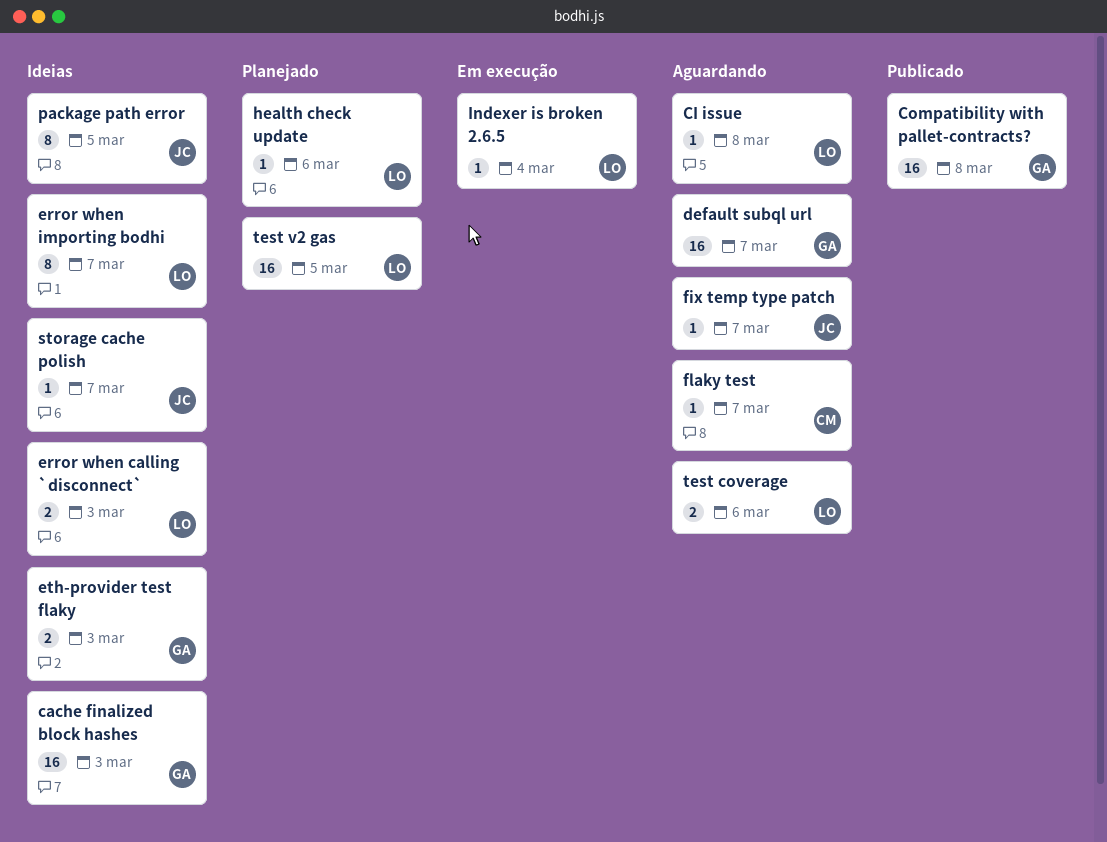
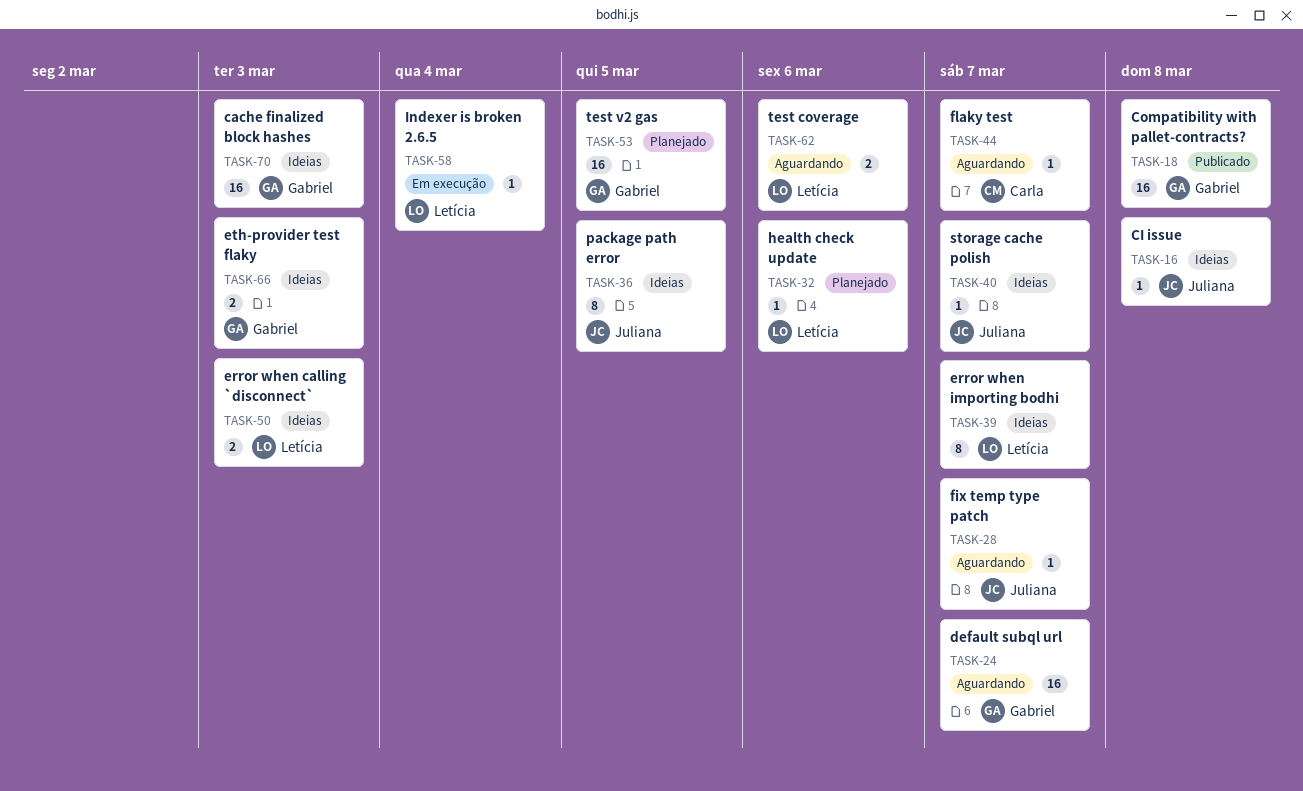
CI issue, status: Aguardando -> Ideias
CI issue, owner: Letícia -> Juliana
test v2 gas, owner: Letícia -> Gabriel

